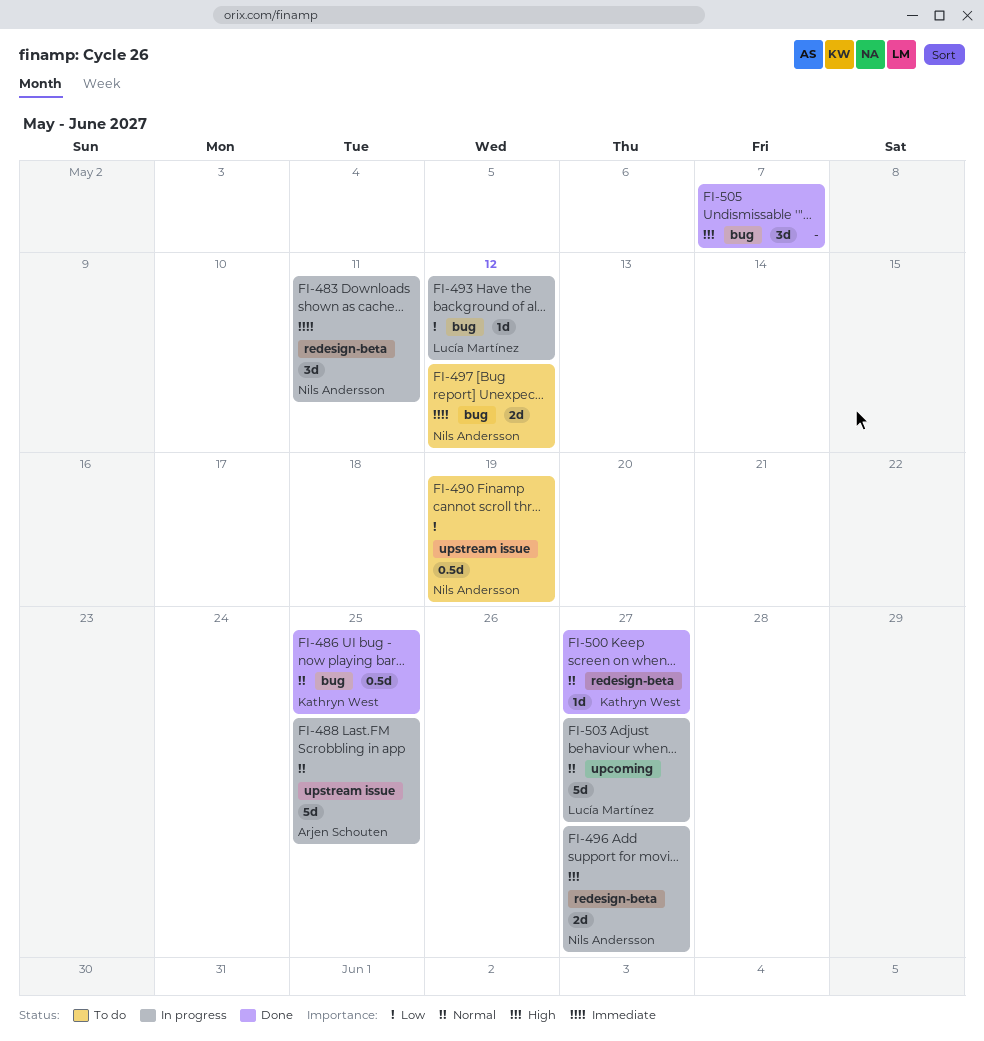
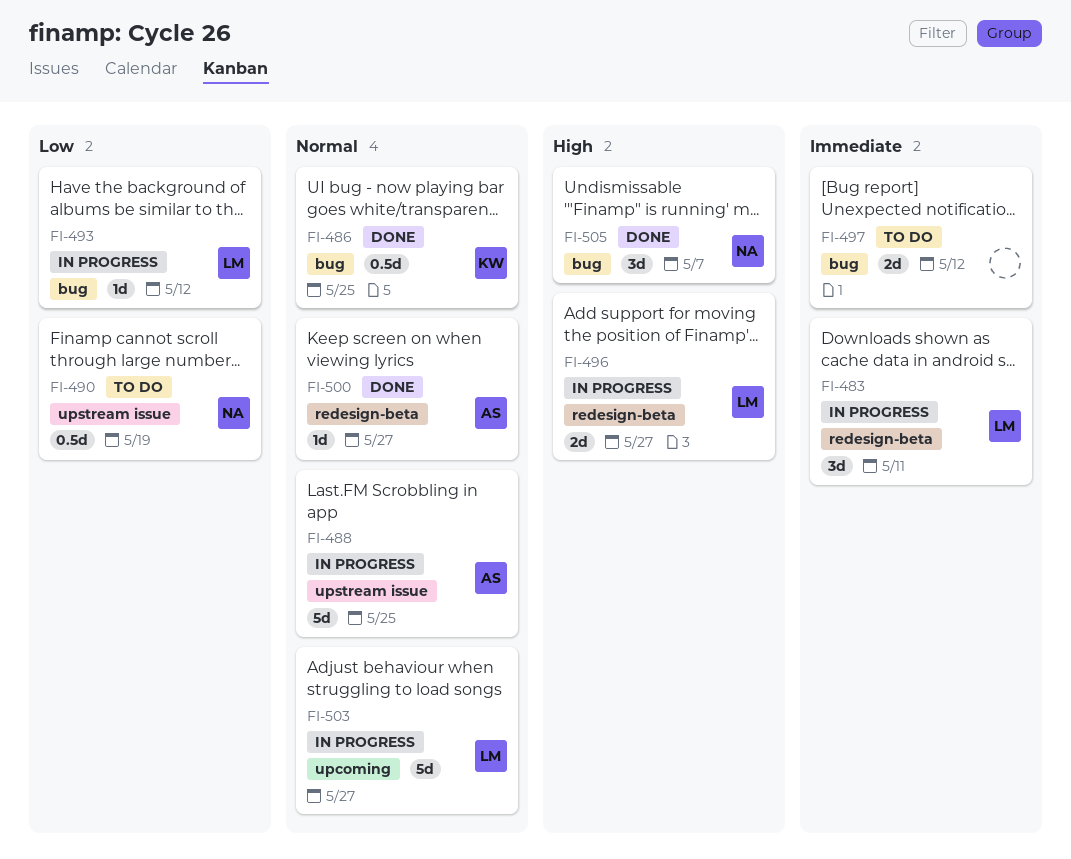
FI-483, owner: Nils Andersson -> Lucía Martínez
FI-496, owner: Nils Andersson -> Lucía Martínez
FI-497, owner: Nils Andersson -> none
FI-500, owner: Kathryn West -> Arjen Schouten
FI-505, owner: none -> Nils Andersson

